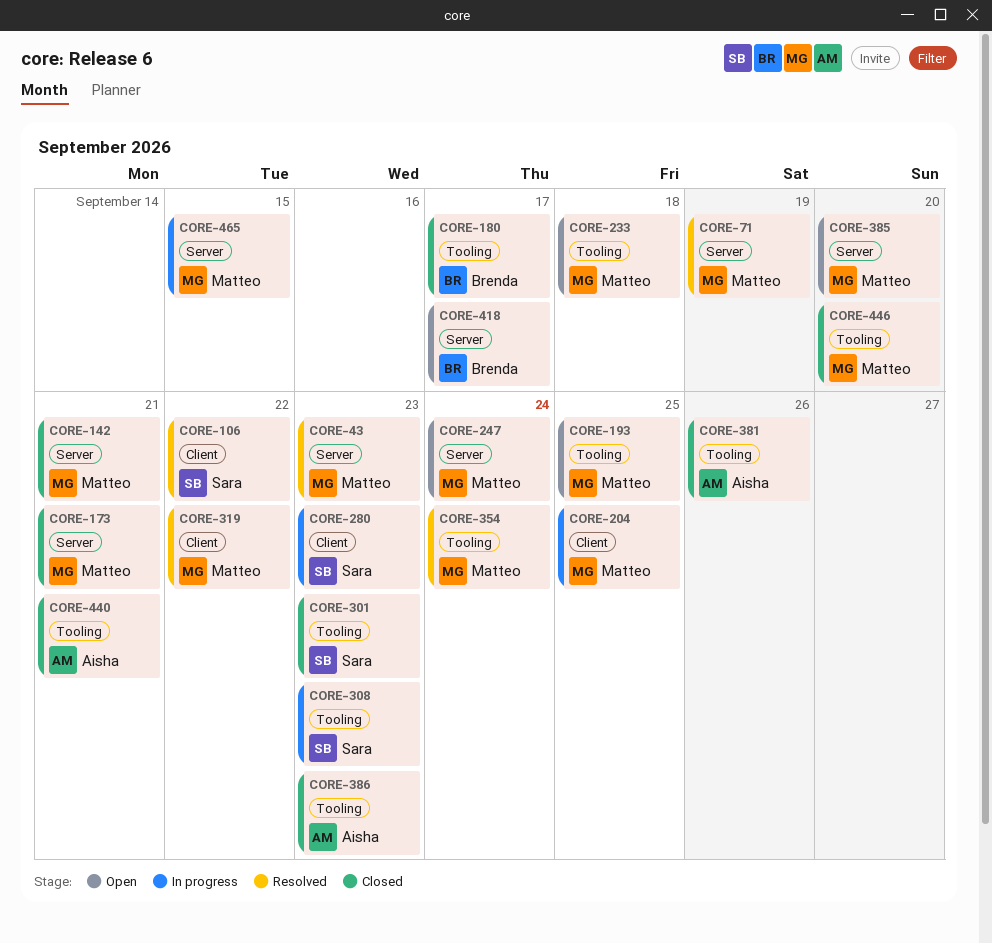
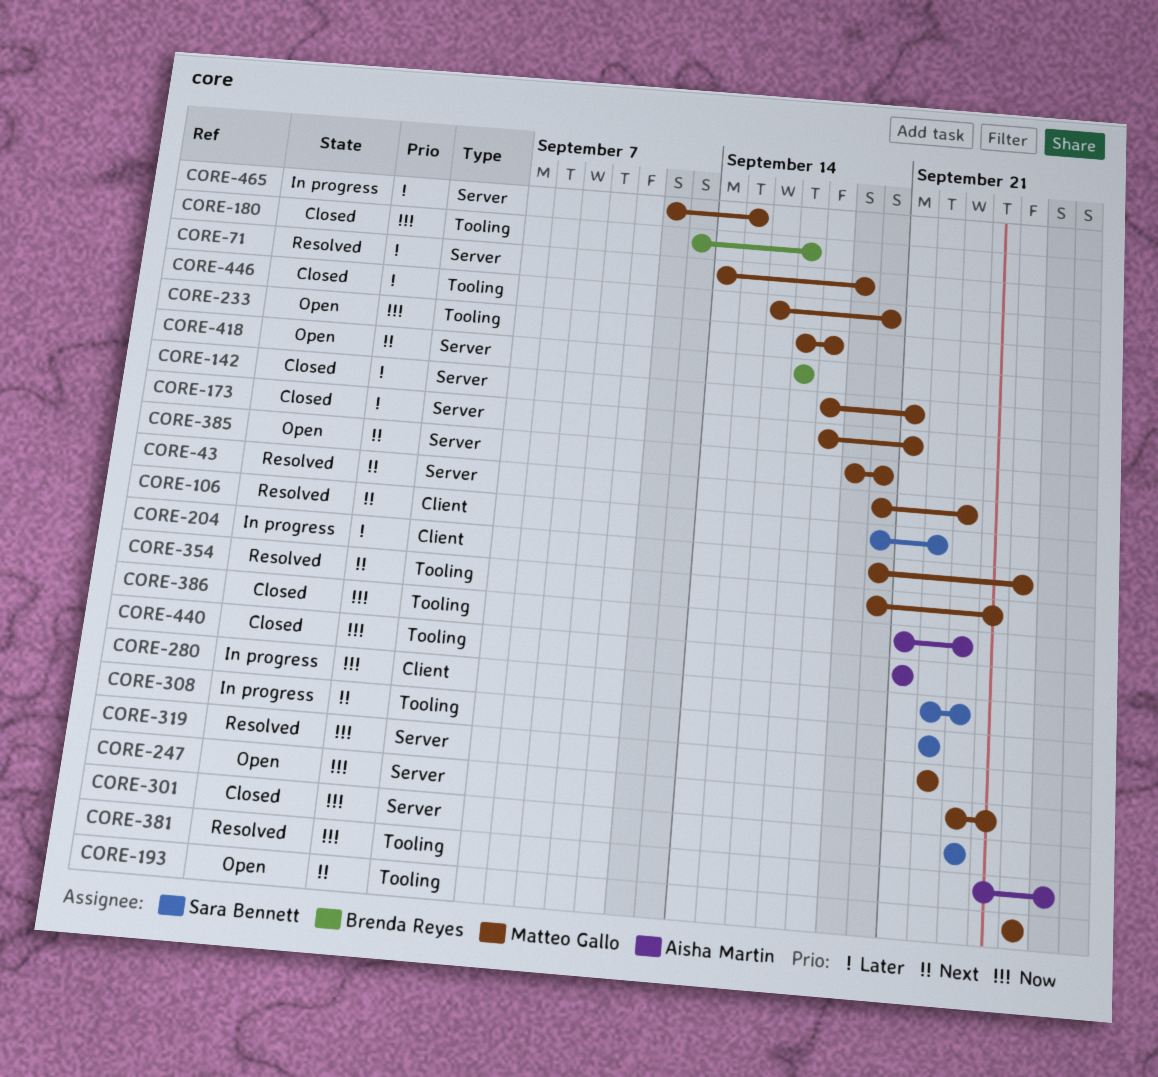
CORE-301, label: Tooling -> Server
CORE-308, due: Sep 23 -> Sep 22
CORE-319, label: Client -> Server
CORE-381, status: Closed -> Resolved

